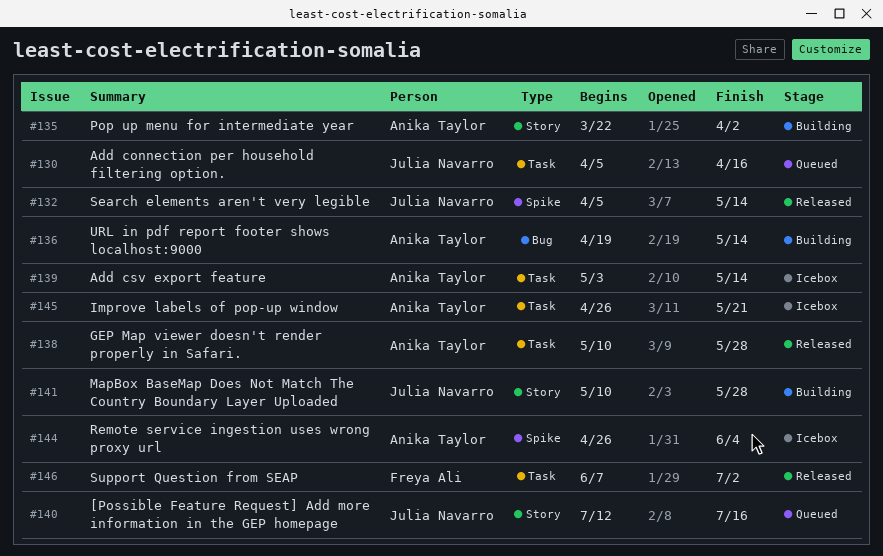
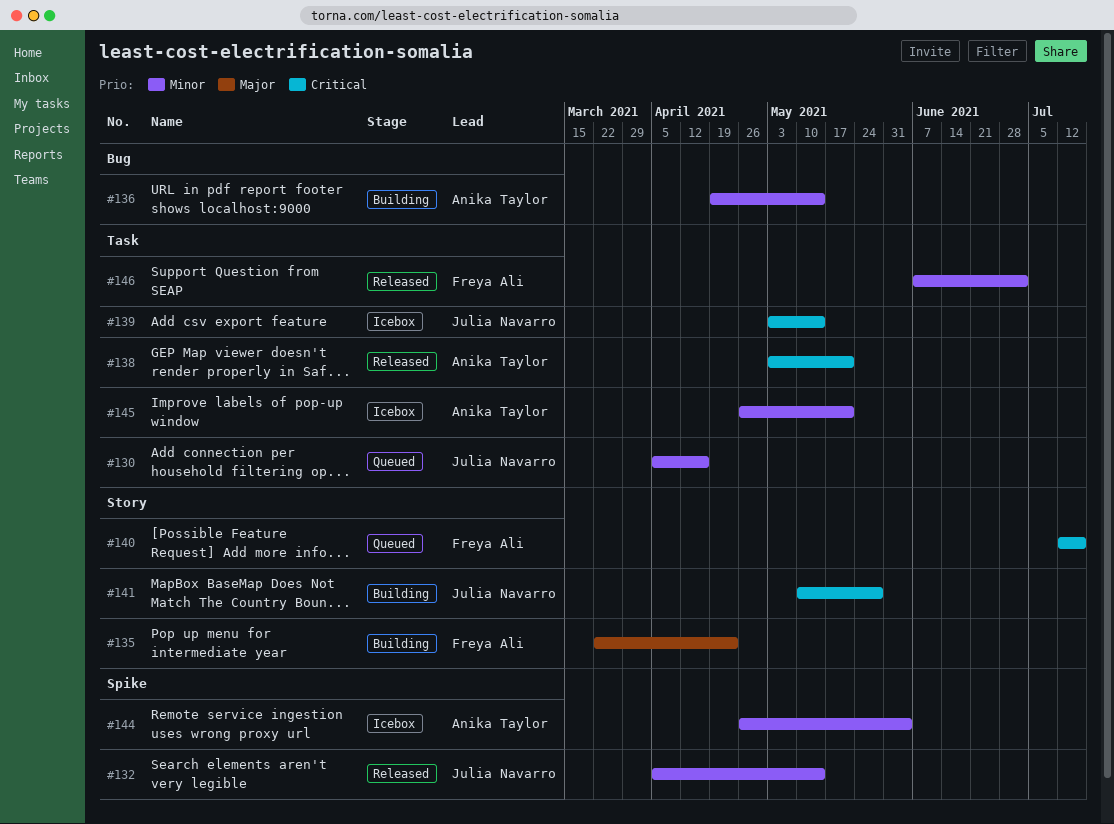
#135, owner: Anika Taylor -> Freya Ali
#135, due: Apr 2 -> Apr 23
#138, start: May 10 -> May 3
#138, due: May 28 -> May 21
#139, owner: Anika Taylor -> Julia Navarro
#140, owner: Julia Navarro -> Freya Ali

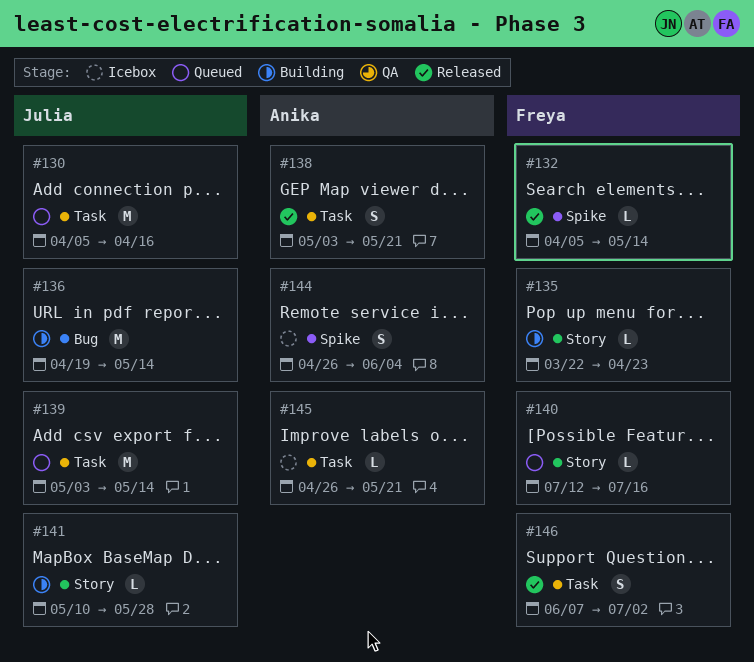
#132, owner: Julia Navarro -> Freya Ali
#136, owner: Anika Taylor -> Julia Navarro
#139, status: Icebox -> Queued

